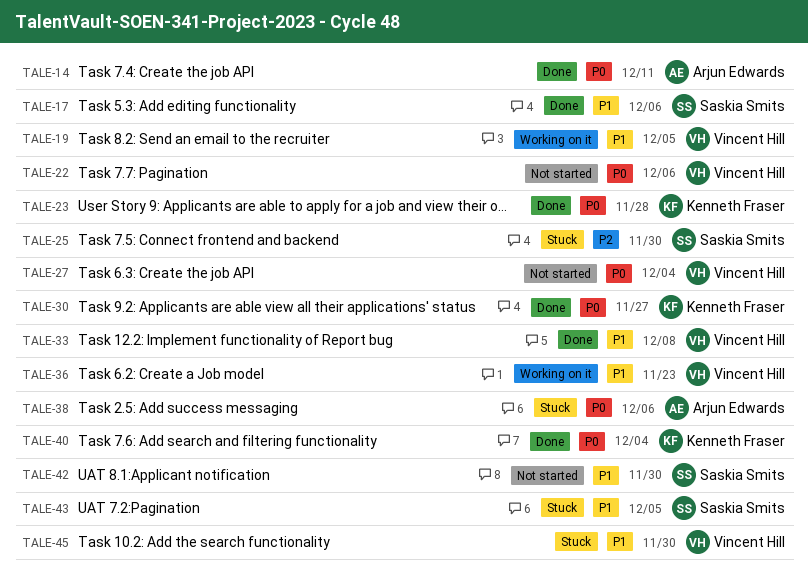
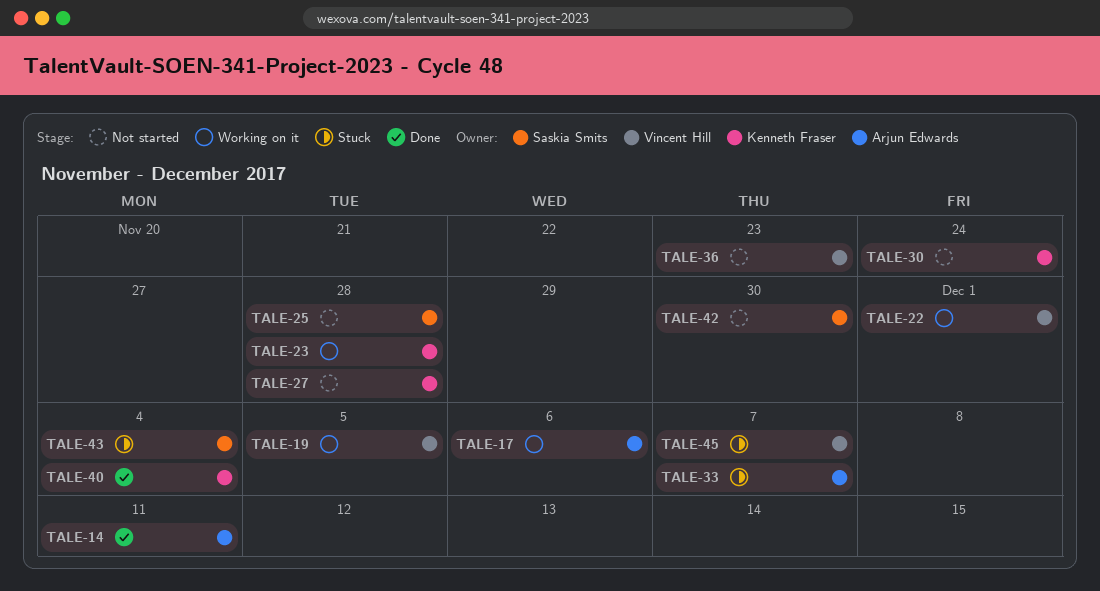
TALE-17, status: Done -> Working on it
TALE-17, owner: Saskia Smits -> Arjun Edwards
TALE-22, status: Not started -> Working on it
TALE-22, due: Dec 6 -> Dec 1
TALE-23, status: Done -> Working on it
TALE-25, status: Stuck -> Not started
TALE-25, due: Nov 30 -> Nov 28
TALE-27, owner: Vincent Hill -> Kenneth Fraser
TALE-27, due: Dec 4 -> Nov 28
TALE-30, status: Done -> Not started
TALE-30, due: Nov 27 -> Nov 24
TALE-33, status: Done -> Stuck
TALE-33, owner: Vincent Hill -> Arjun Edwards
TALE-33, due: Dec 8 -> Dec 7
TALE-36, status: Working on it -> Not started
TALE-38: present -> none
TALE-43, due: Dec 5 -> Dec 4
TALE-45, due: Nov 30 -> Dec 7

